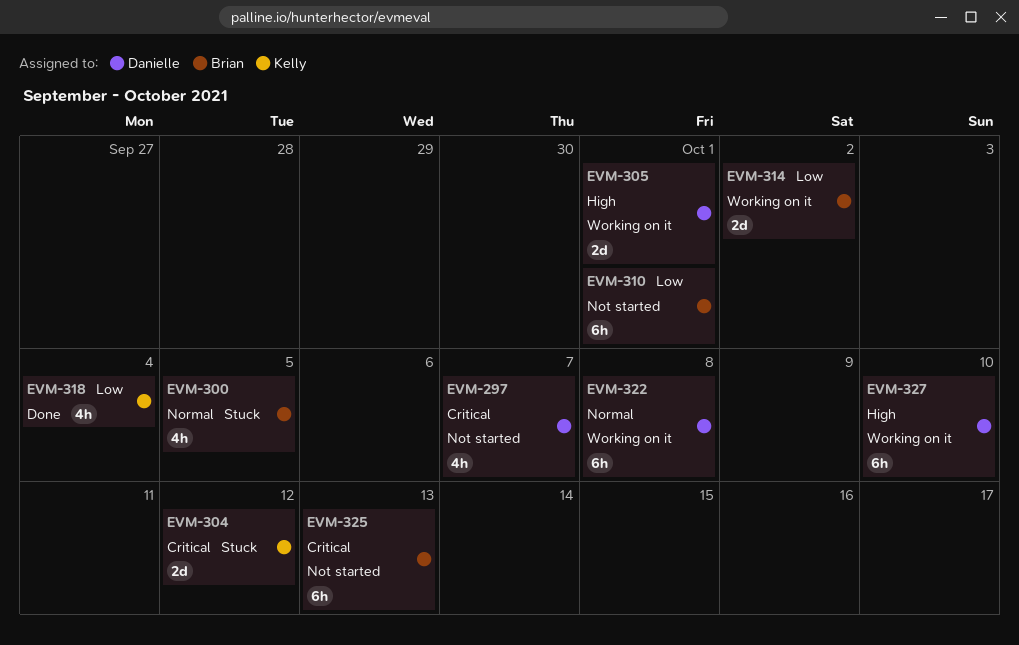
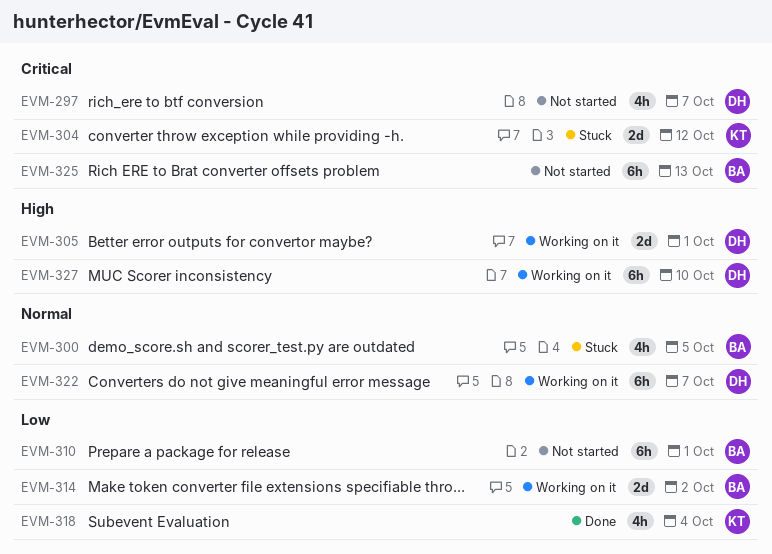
EVM-322, due: Oct 8 -> Oct 7

